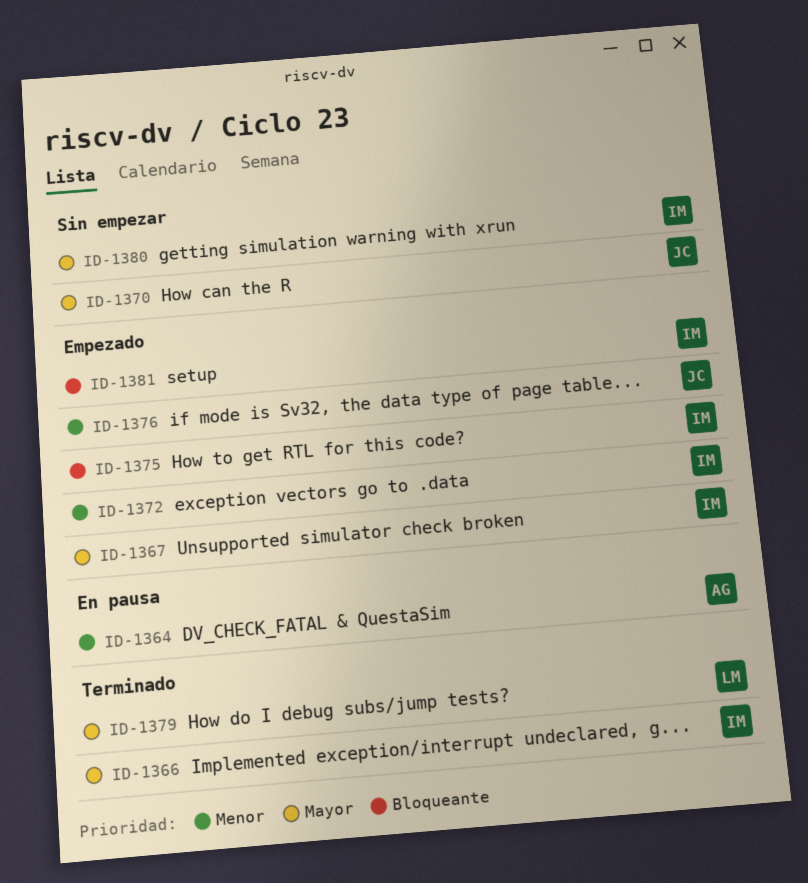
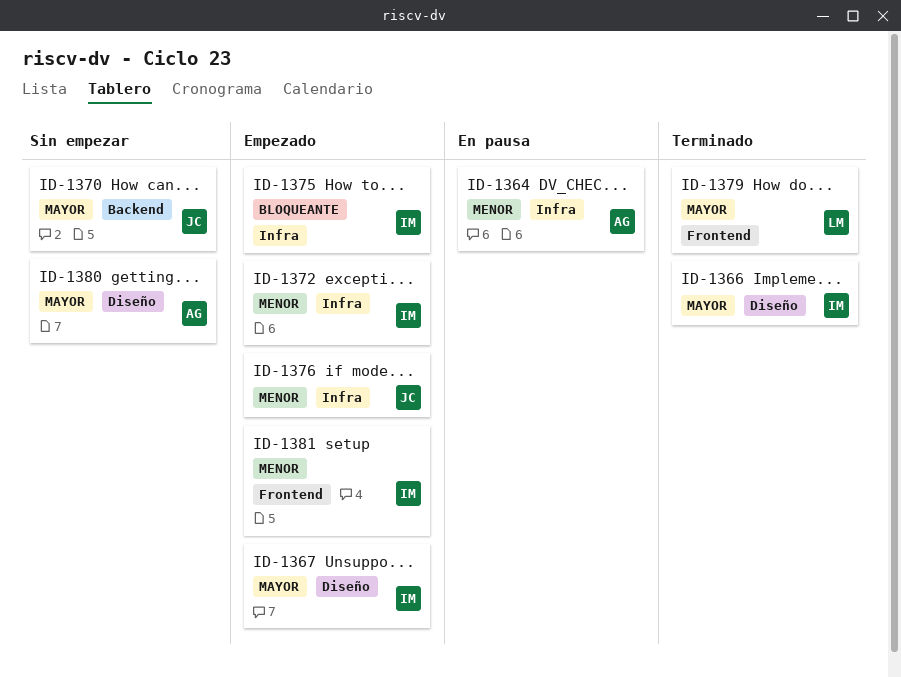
ID-1380, owner: IM -> AG
ID-1381, priority: Bloqueante -> Menor

